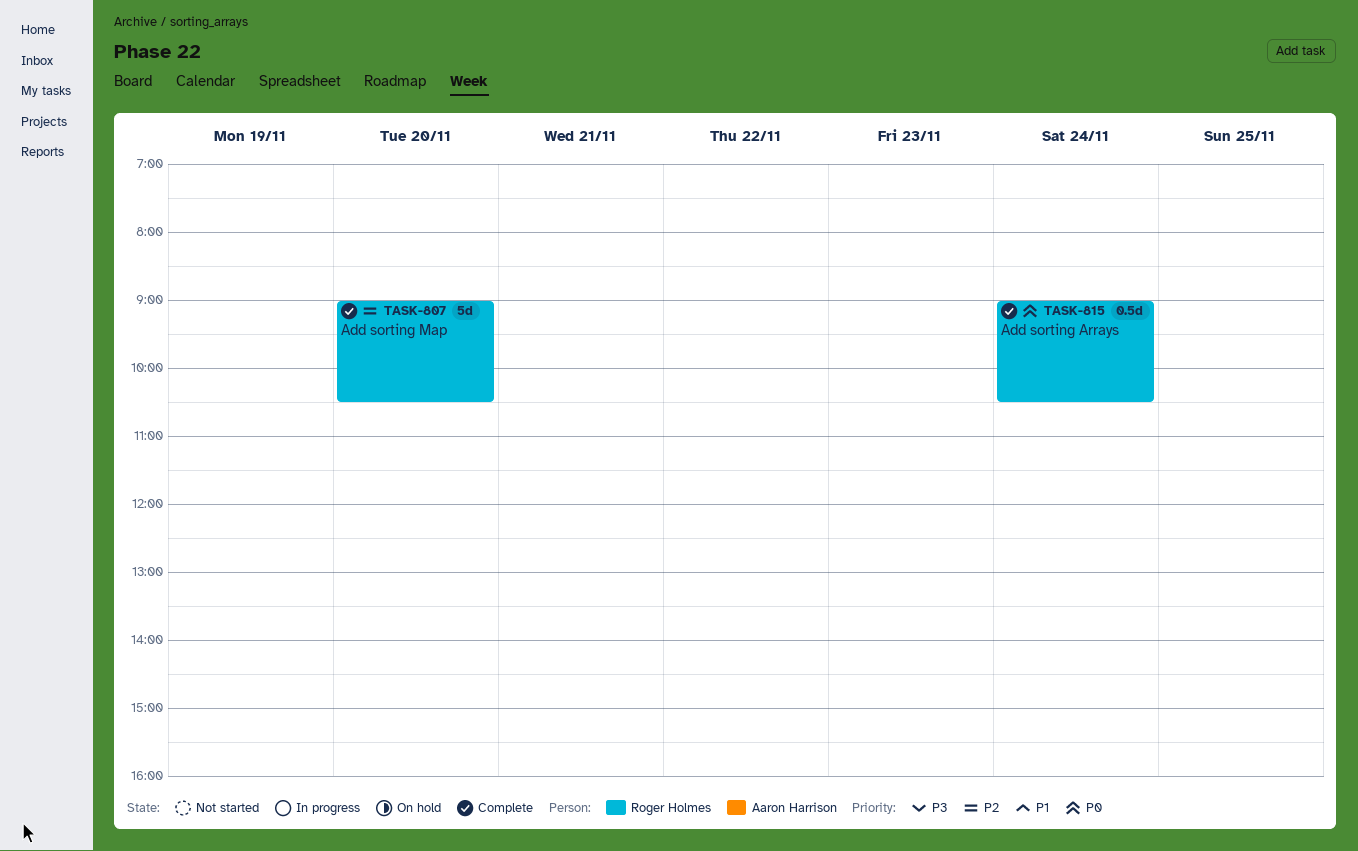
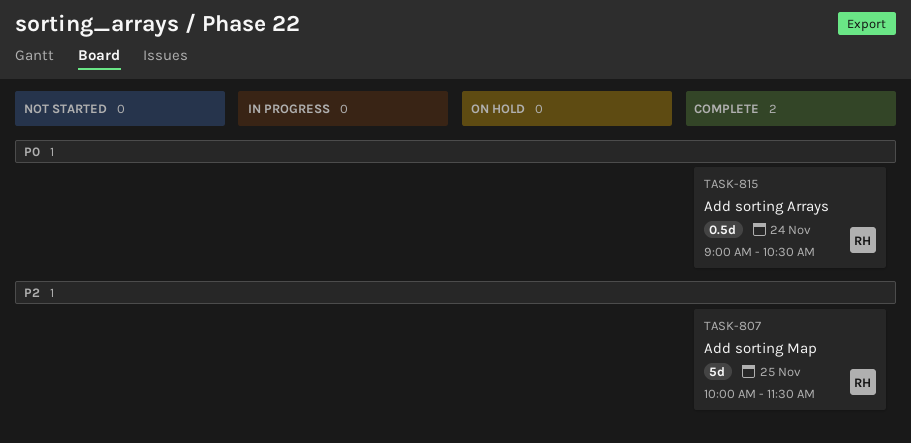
TASK-807, day: Nov 20 -> Nov 25
TASK-807, begins: 09:00 -> 10:00
TASK-807, ends: 10:30 -> 11:30

